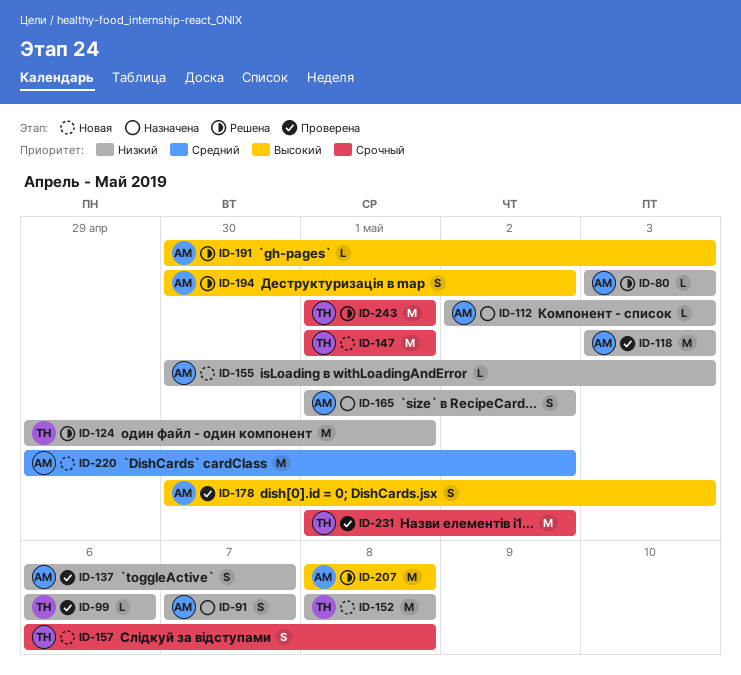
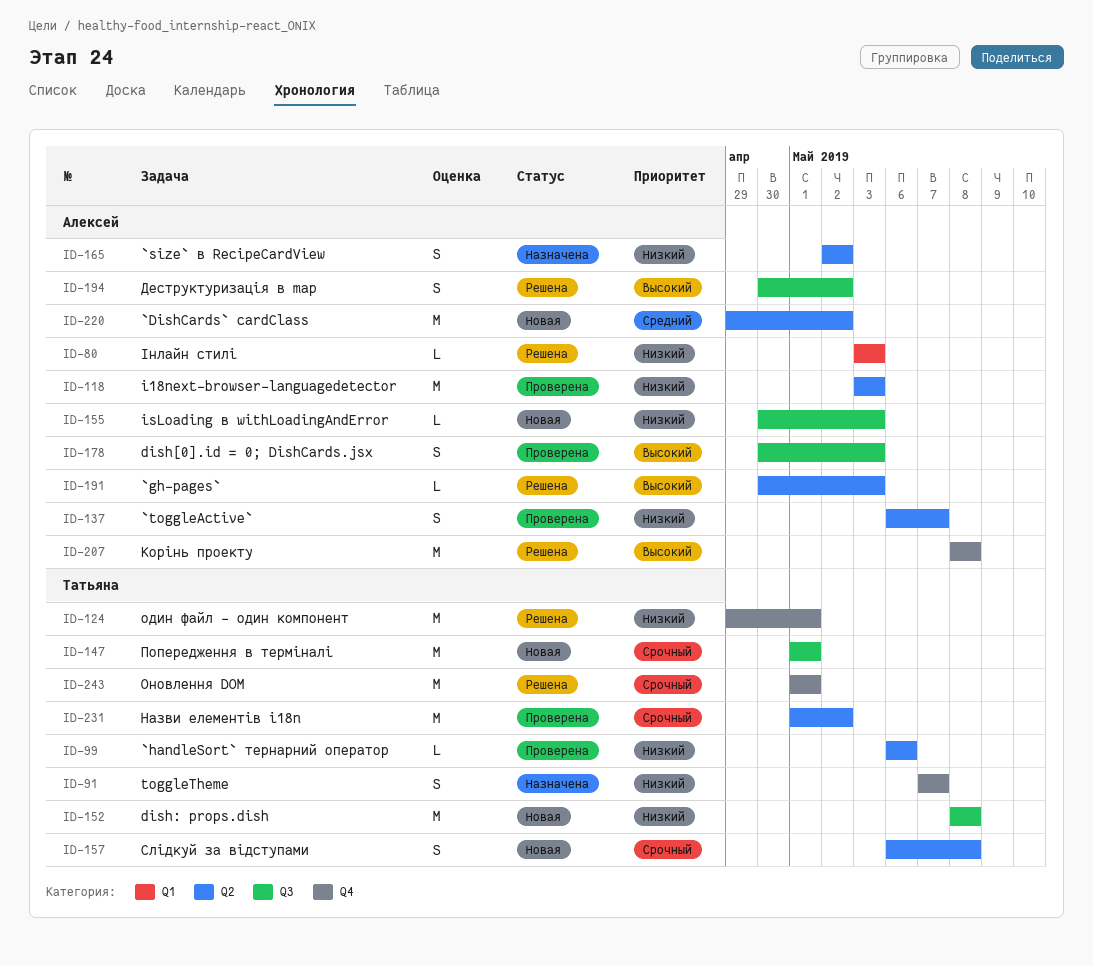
ID-91, owner: Алексей -> Татьяна
ID-112: present -> none
ID-165, start: May 1 -> May 2

